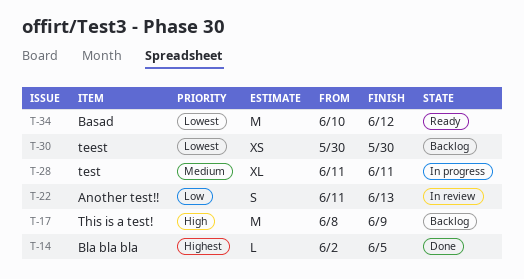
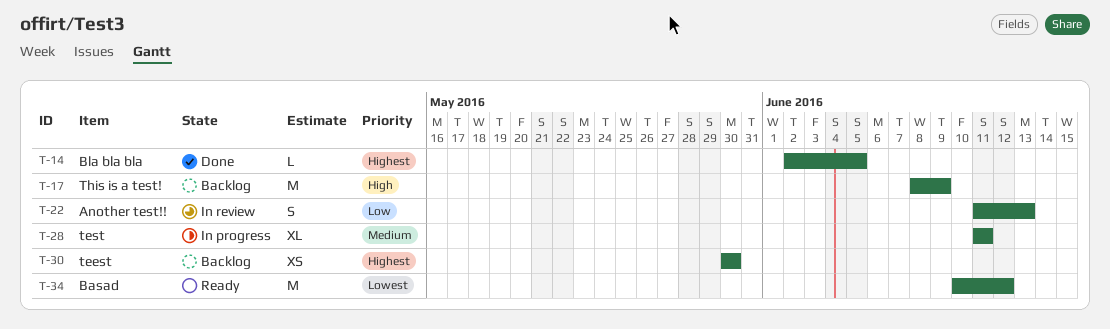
T-30, priority: Lowest -> Highest

